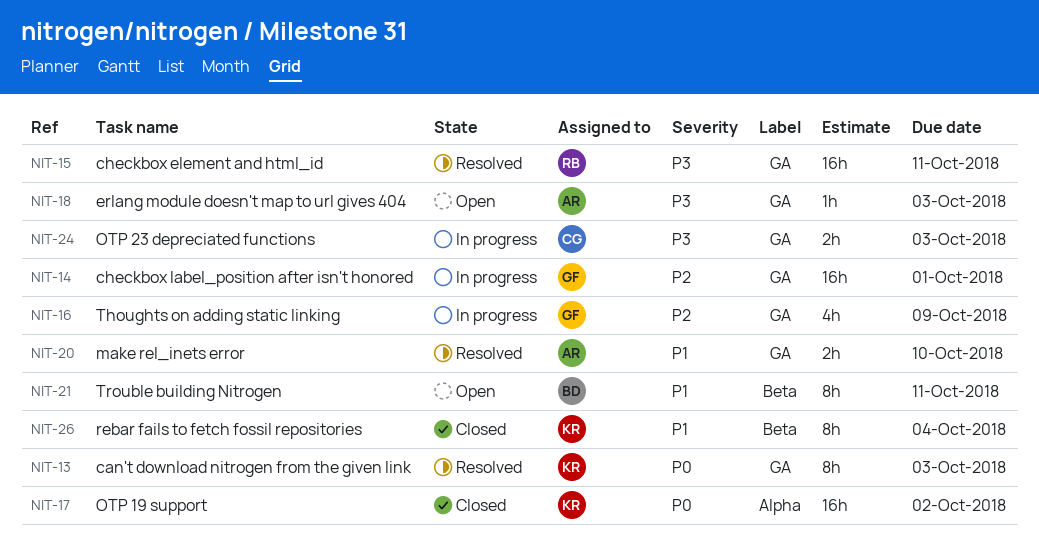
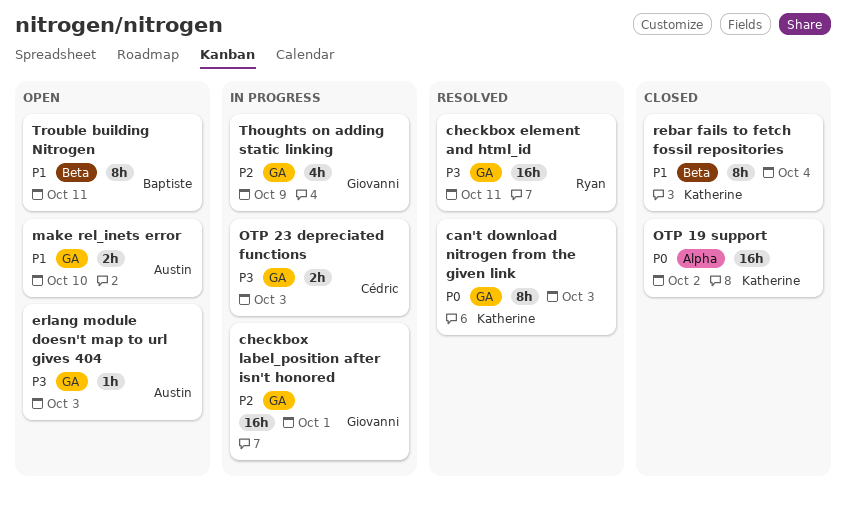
make rel_inets error, status: Resolved -> Open

